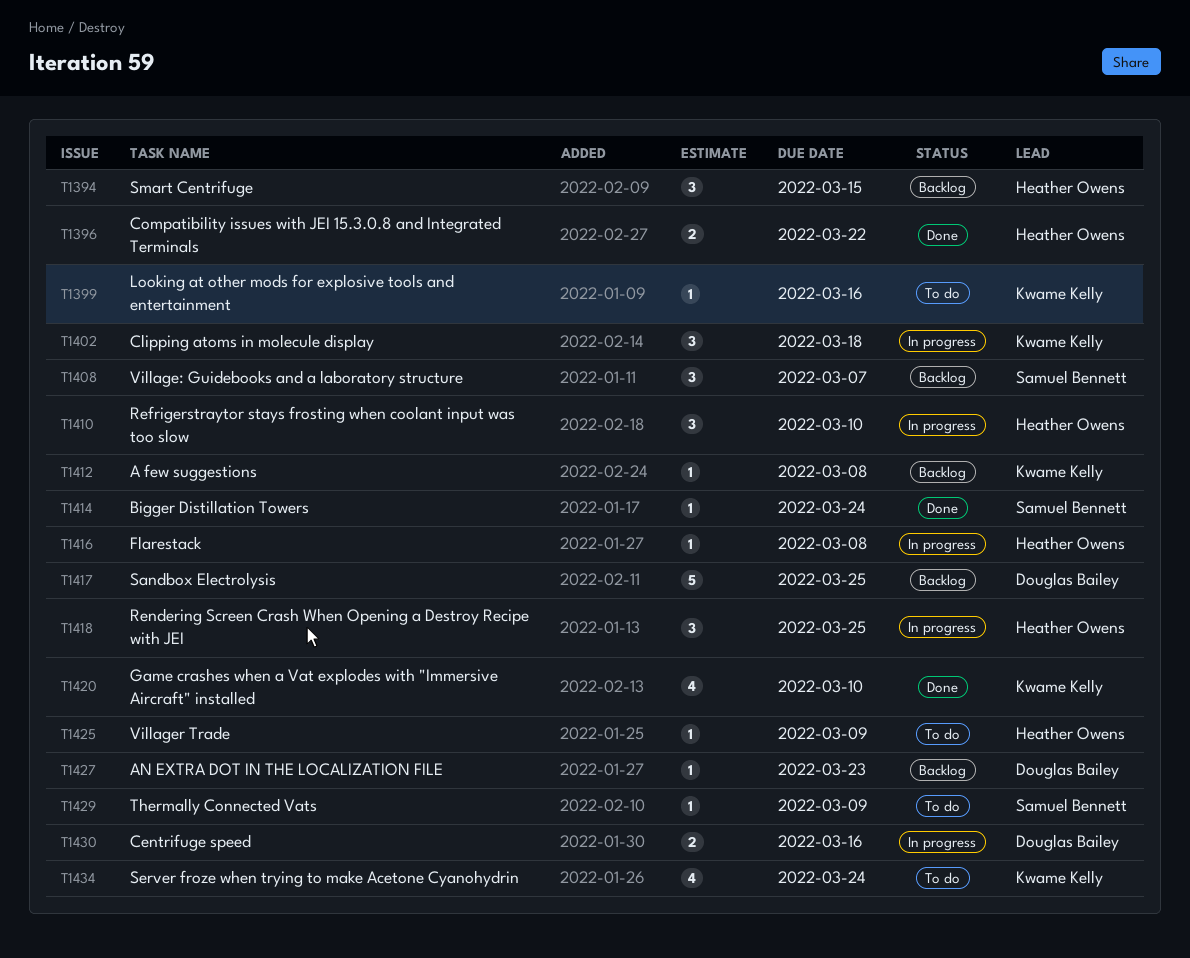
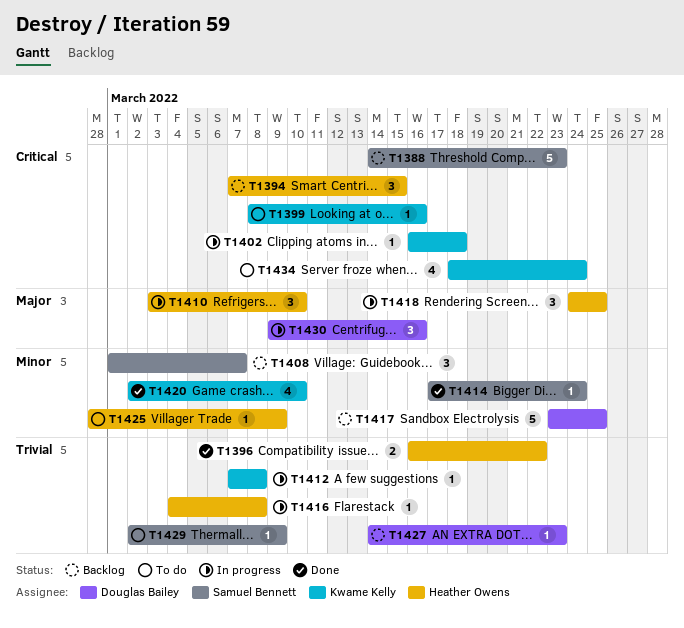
T1388: none -> present
T1402, estimate: 3 -> 1
T1412, status: Backlog -> In progress
T1430, estimate: 2 -> 3

